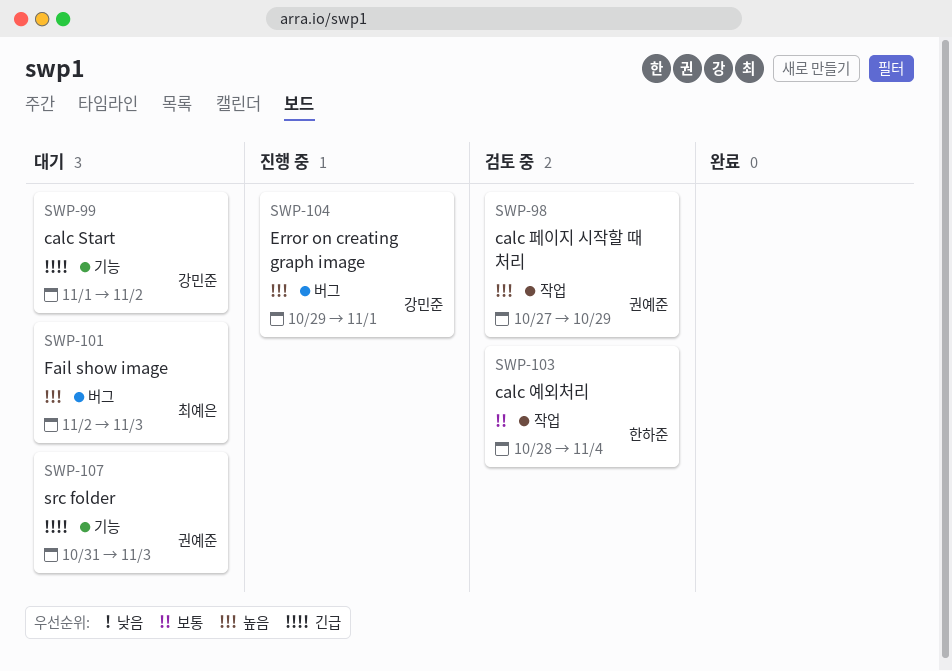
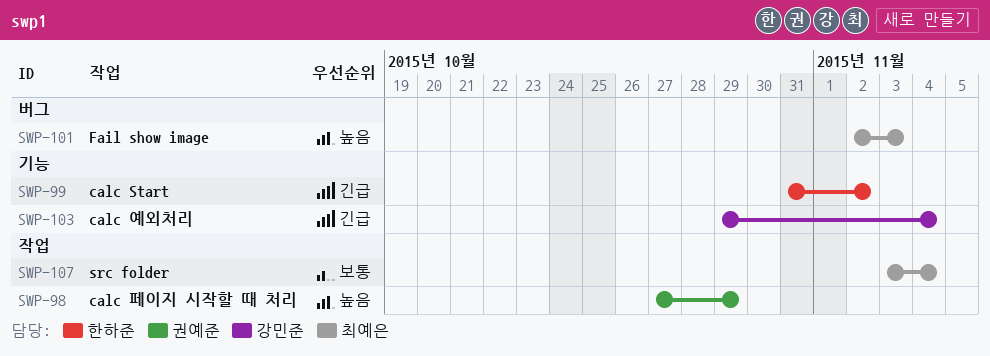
SWP-99, owner: 강민준 -> 한하준
SWP-99, start: Nov 1 -> Oct 31
SWP-103, owner: 한하준 -> 강민준
SWP-103, priority: 보통 -> 긴급
SWP-103, label: 작업 -> 기능
SWP-103, start: Oct 28 -> Oct 29
SWP-104: present -> none
SWP-107, owner: 권예준 -> 최예은
SWP-107, priority: 긴급 -> 보통
SWP-107, label: 기능 -> 작업
SWP-107, start: Oct 31 -> Nov 3
SWP-107, due: Nov 3 -> Nov 4

